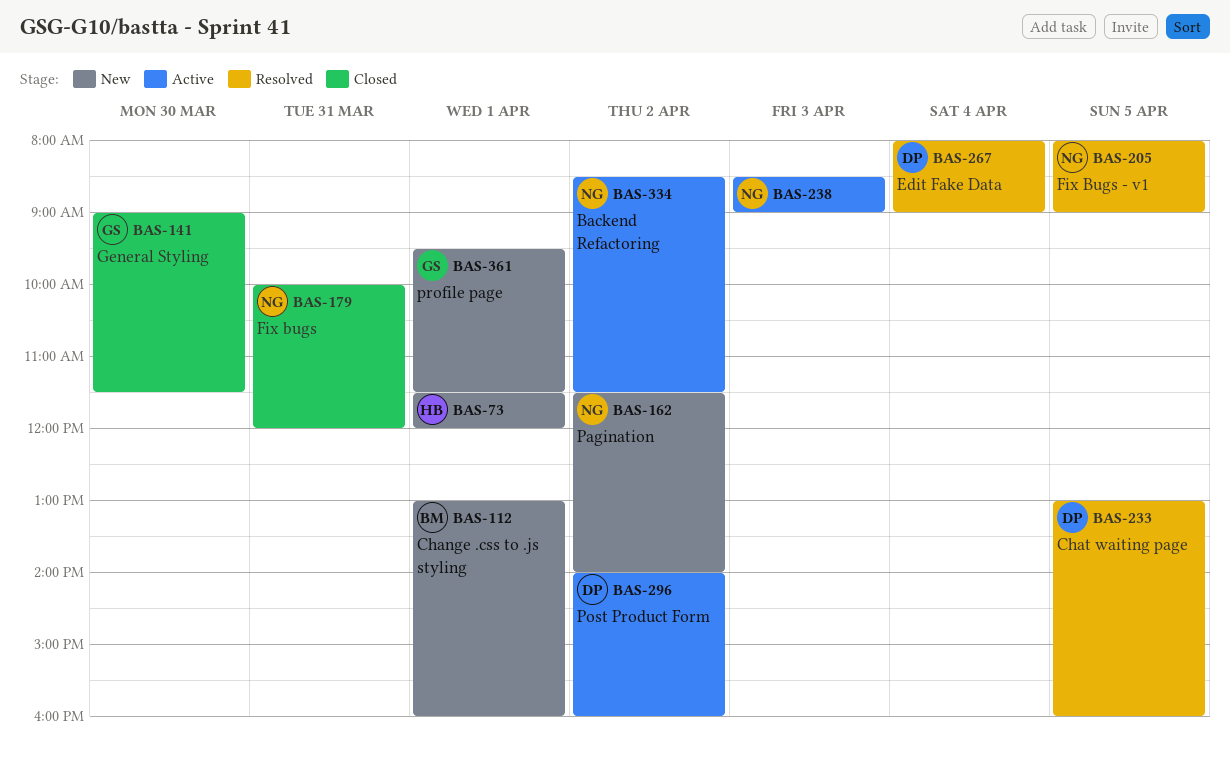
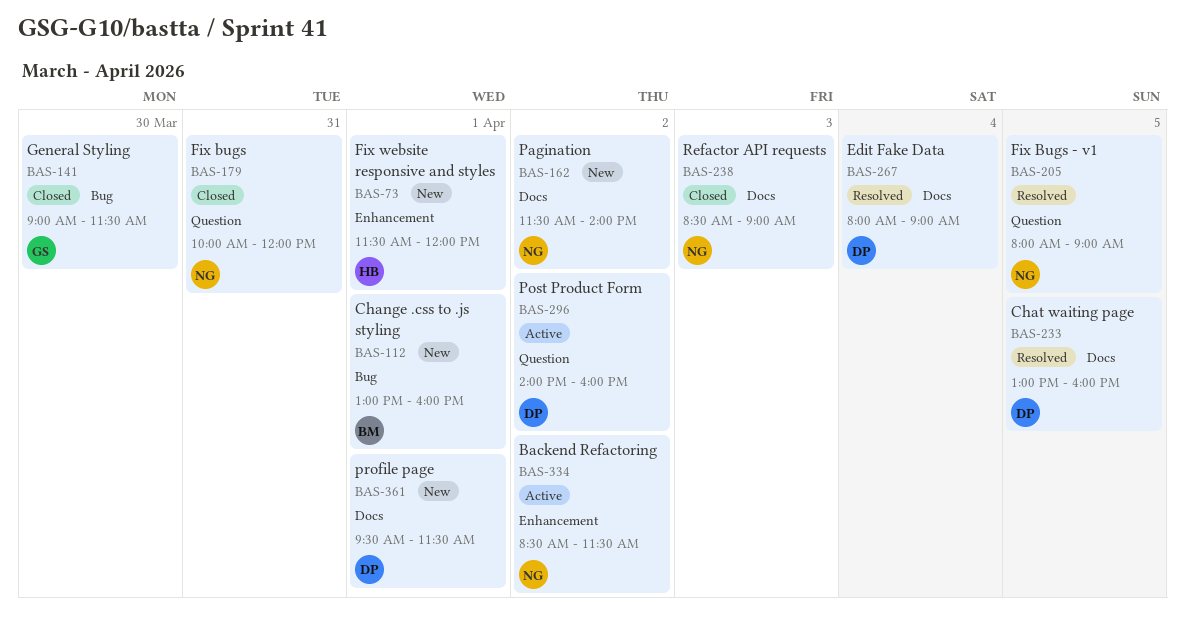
BAS-238, status: Active -> Closed
BAS-361, owner: GS -> DP

